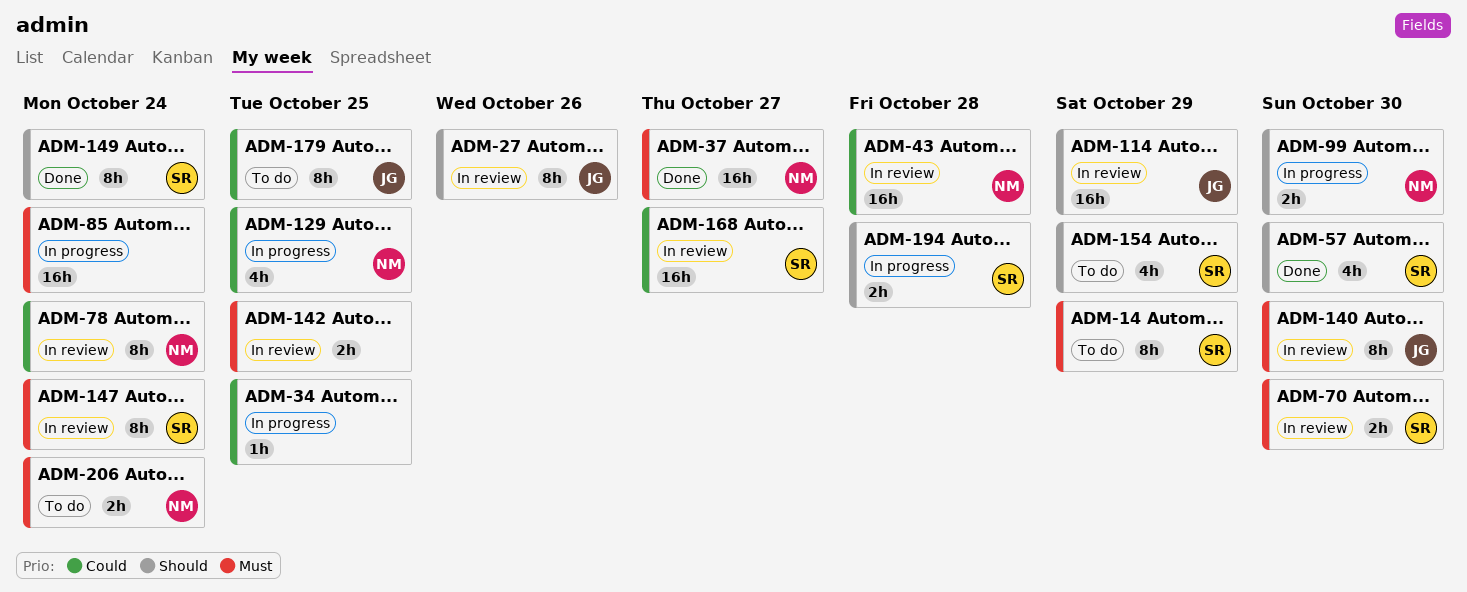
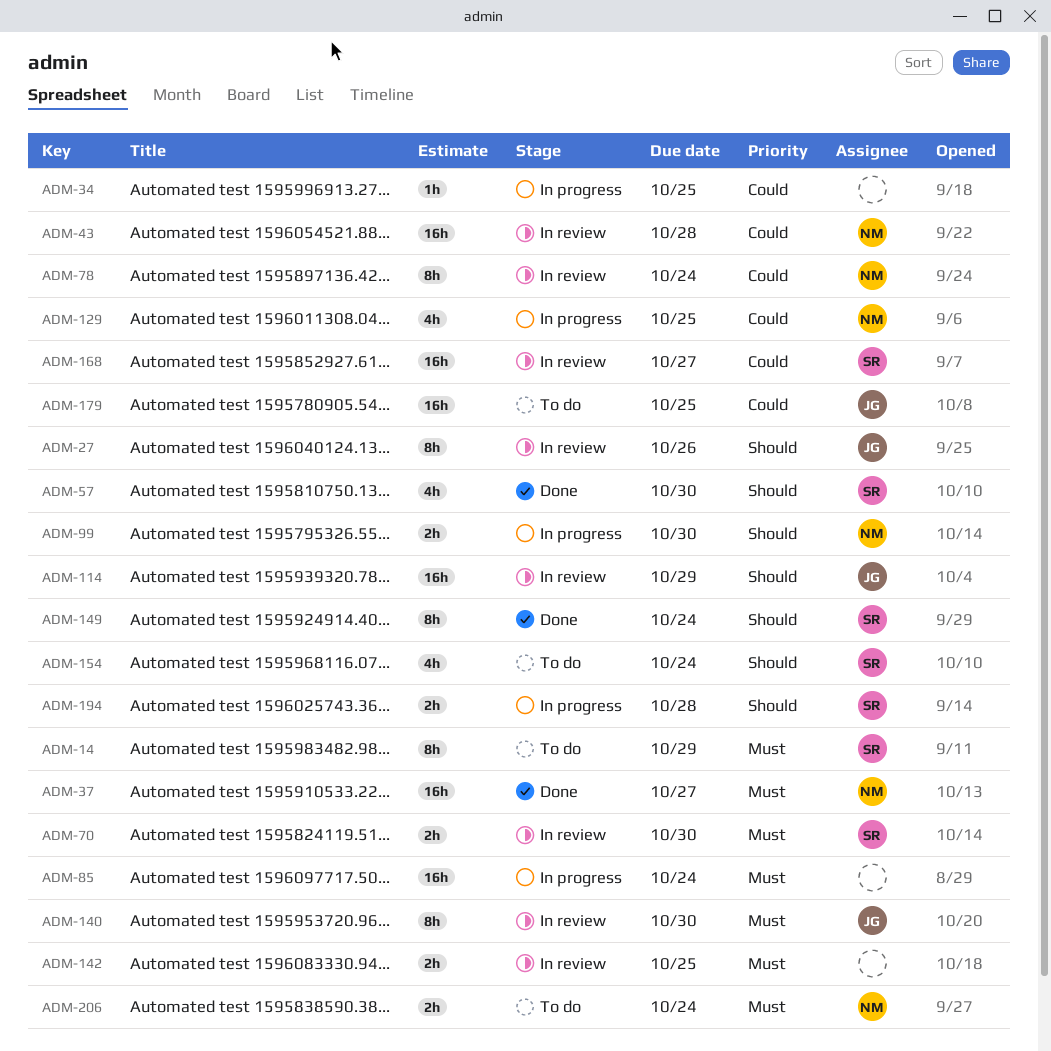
ADM-147: present -> none
ADM-154, due: Oct 29 -> Oct 24
ADM-179, estimate: 8h -> 16h

